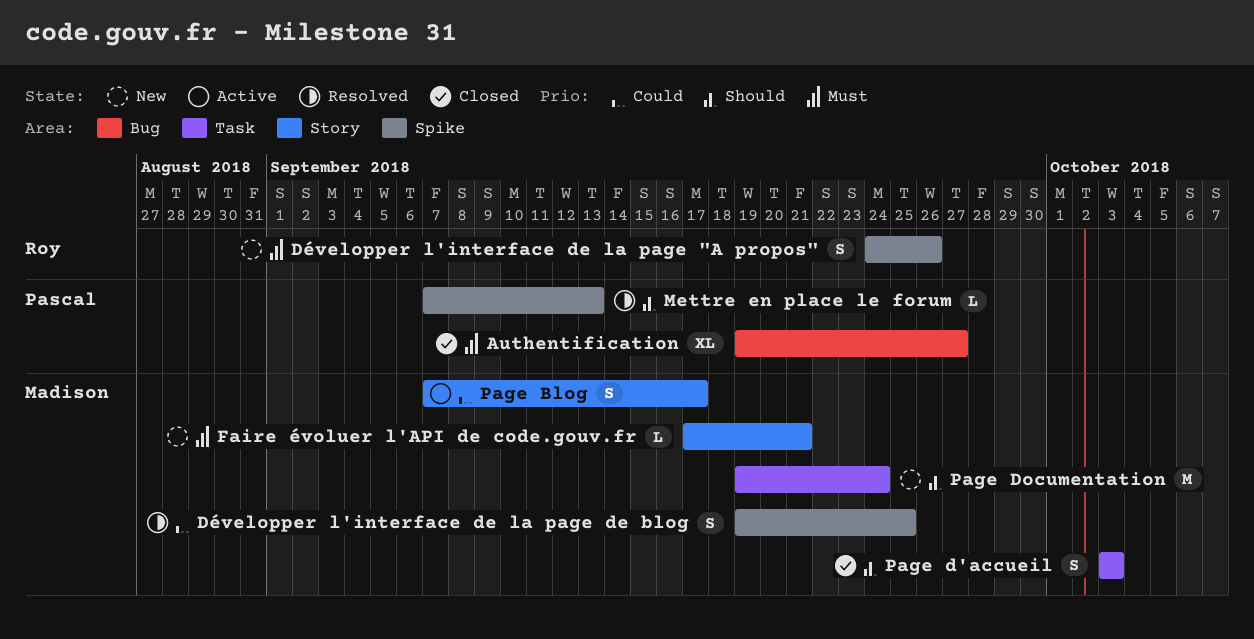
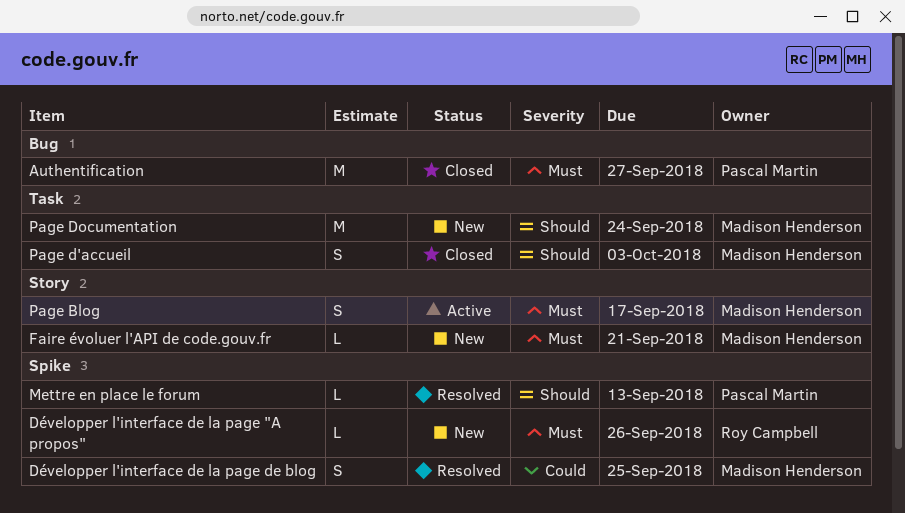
Authentification, estimate: XL -> M
Développer l'interface de la page "A propos", estimate: S -> L
Page Blog, priority: Could -> Must

